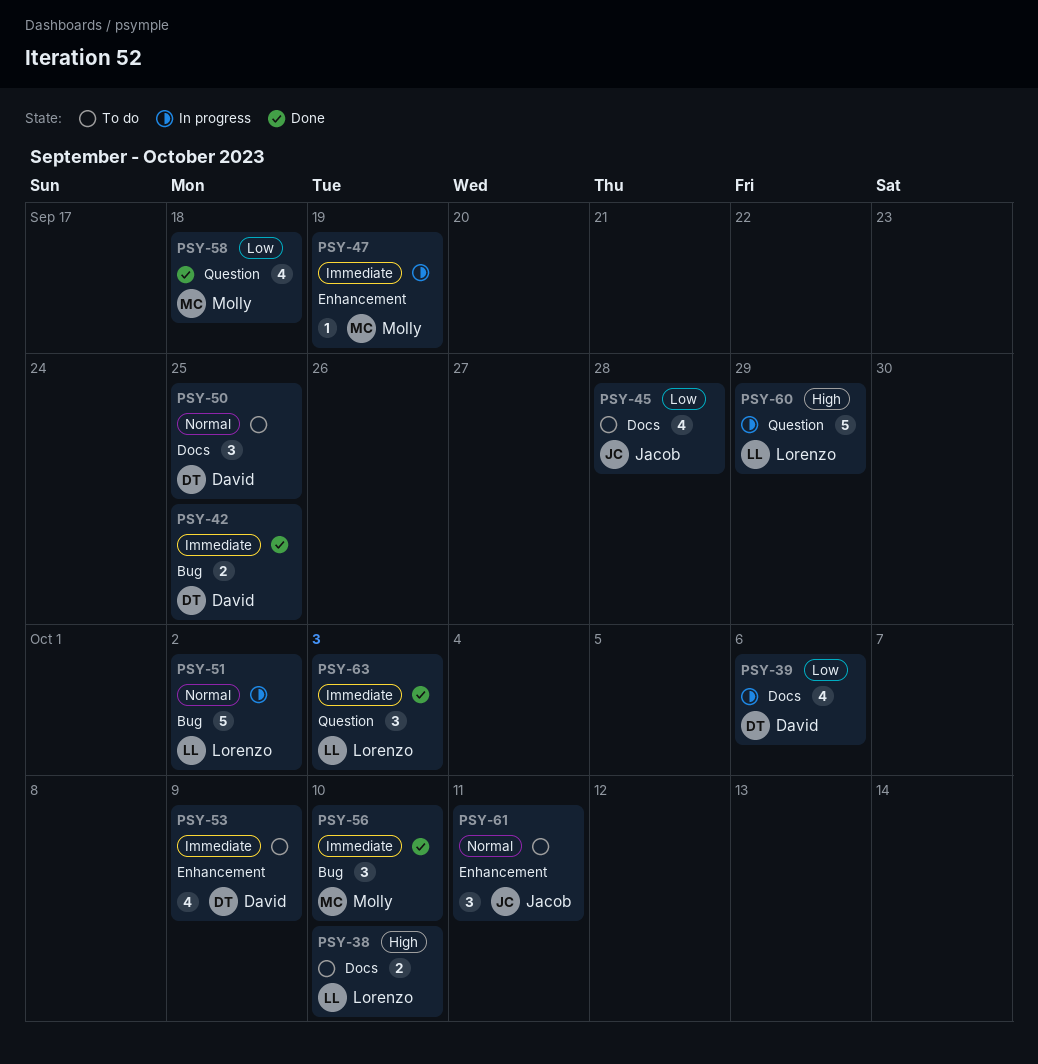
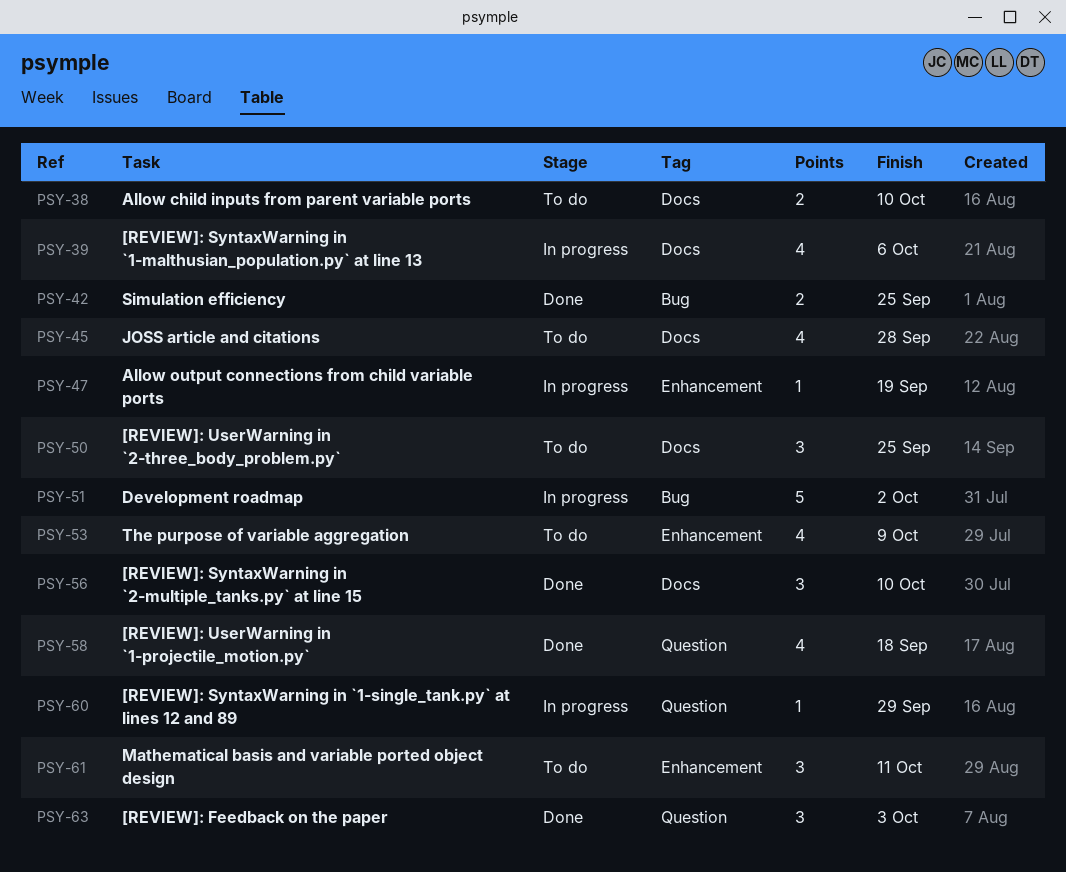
PSY-56, label: Bug -> Docs
PSY-60, estimate: 5 -> 1

